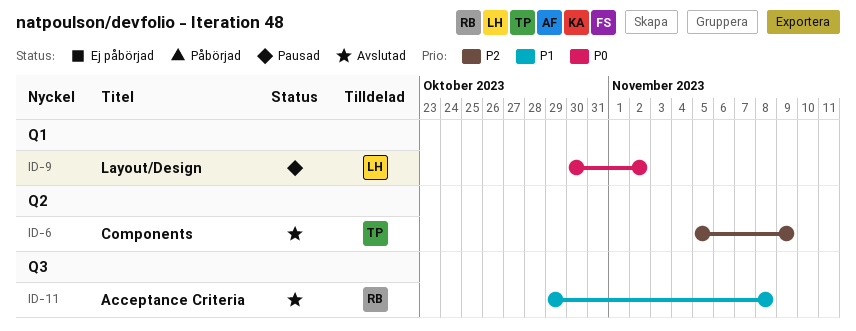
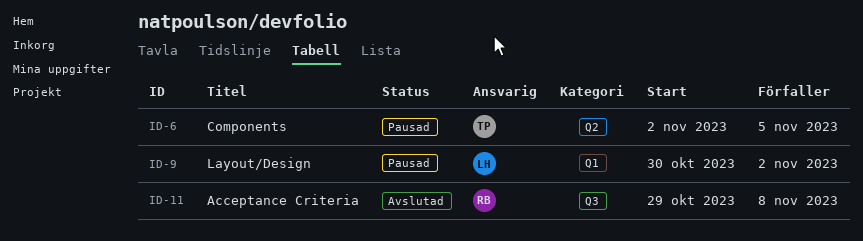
ID-6, status: Avslutad -> Pausad
ID-6, start: Nov 5 -> Nov 2
ID-6, due: Nov 9 -> Nov 5

